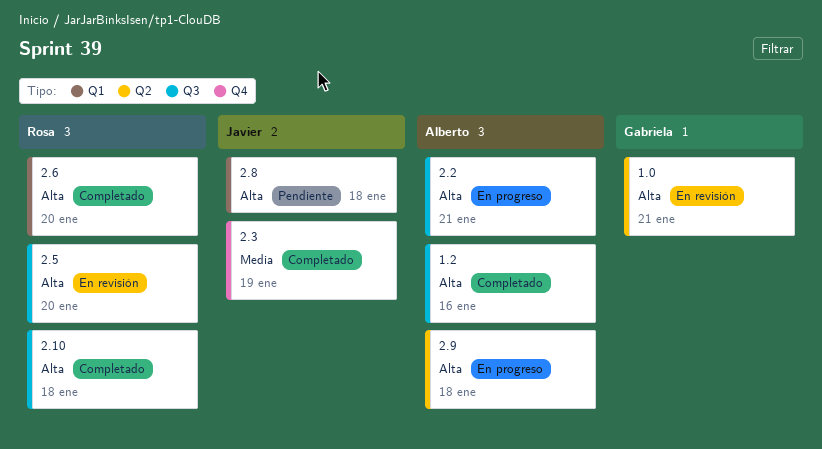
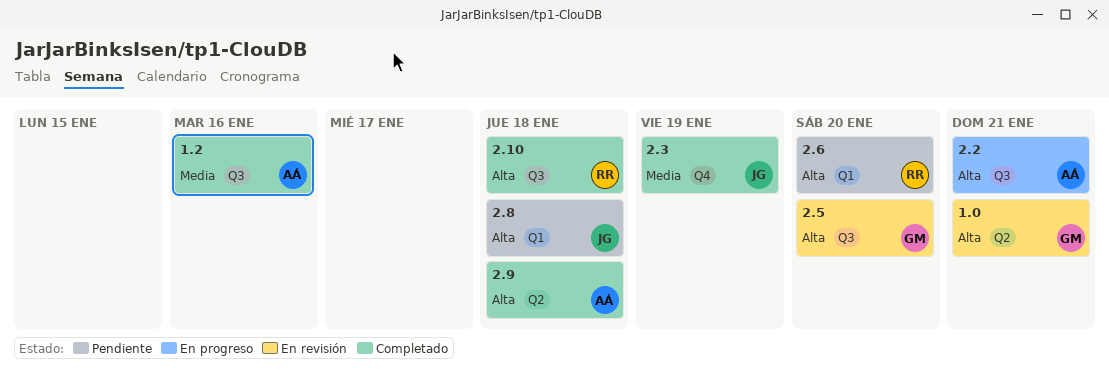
1.2, priority: Alta -> Media
2.5, owner: Rosa -> Gabriela
2.6, status: Completado -> Pendiente
2.9, status: En progreso -> Completado

